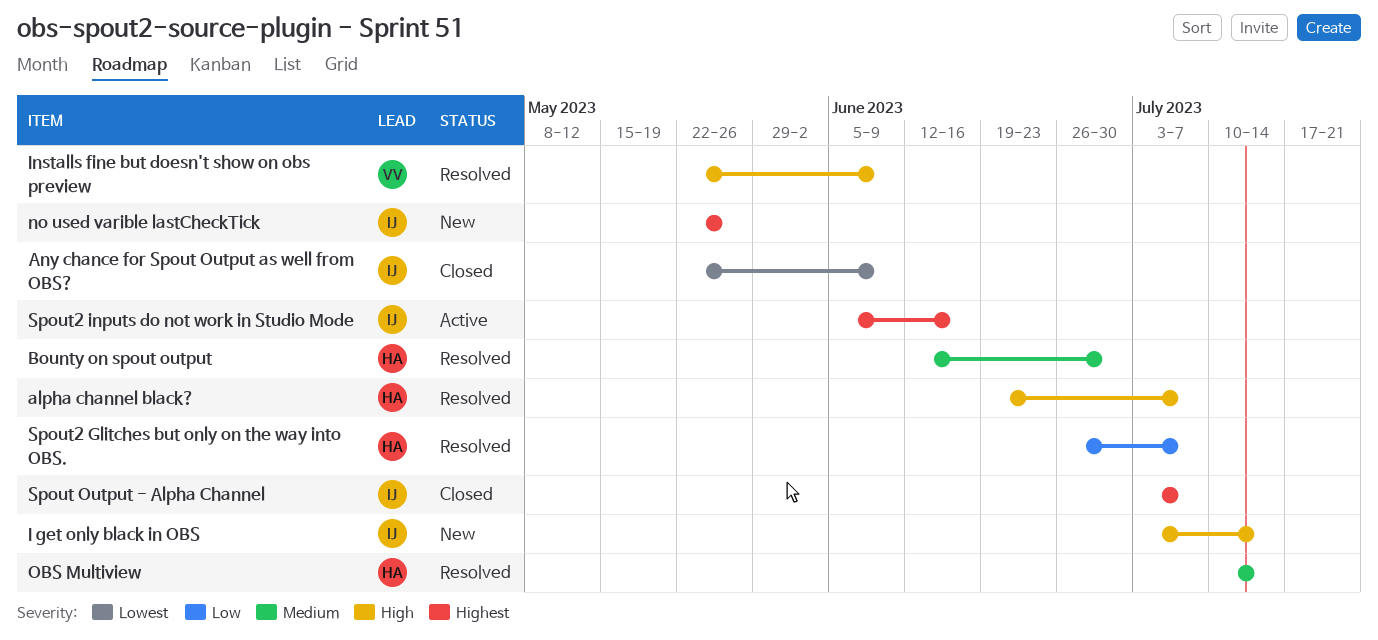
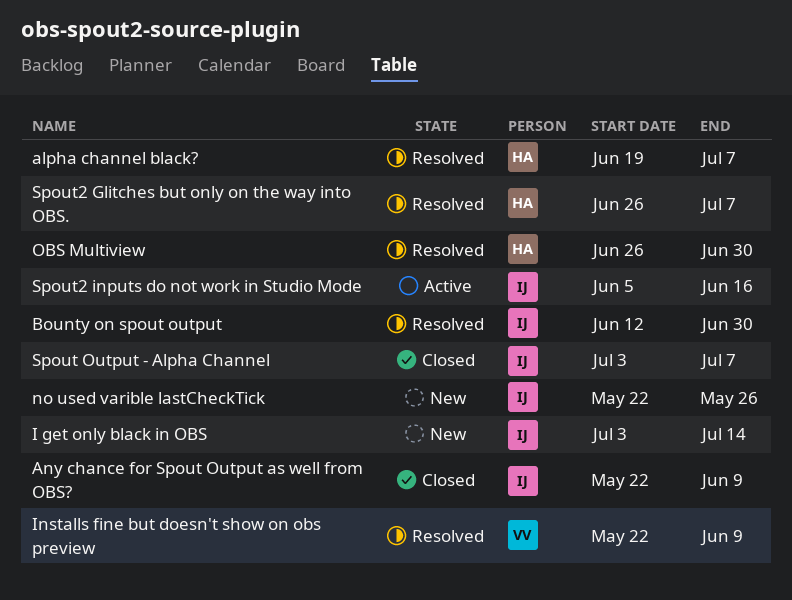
Bounty on spout output, owner: HA -> IJ
OBS Multiview, start: Jul 10 -> Jun 26
OBS Multiview, due: Jul 14 -> Jun 30

